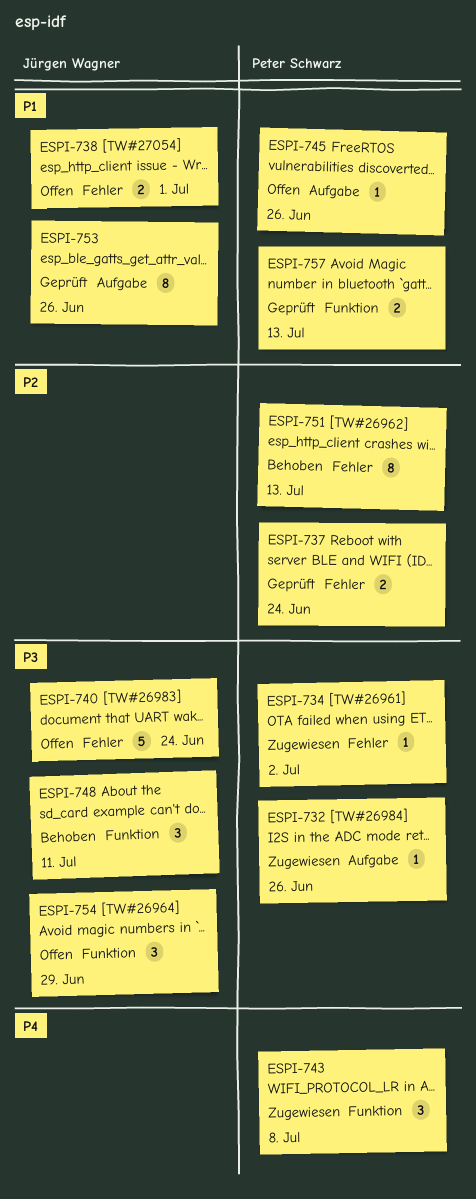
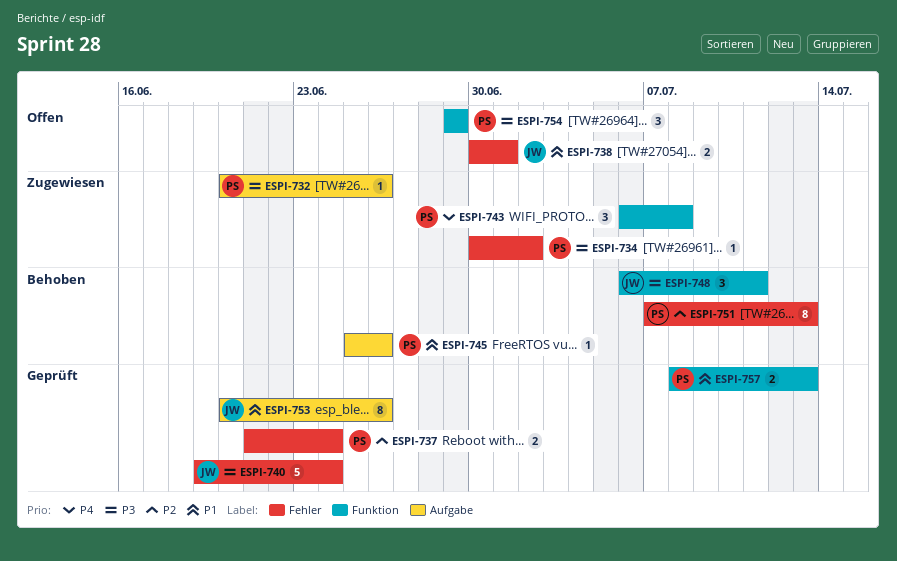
ESPI-740, status: Offen -> Geprüft
ESPI-745, status: Offen -> Behoben
ESPI-754, owner: Jürgen Wagner -> Peter Schwarz

